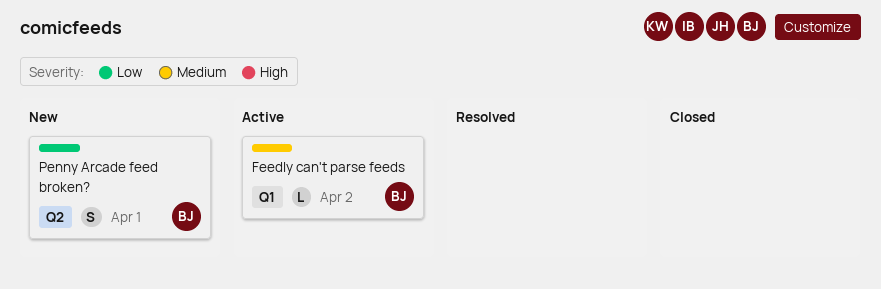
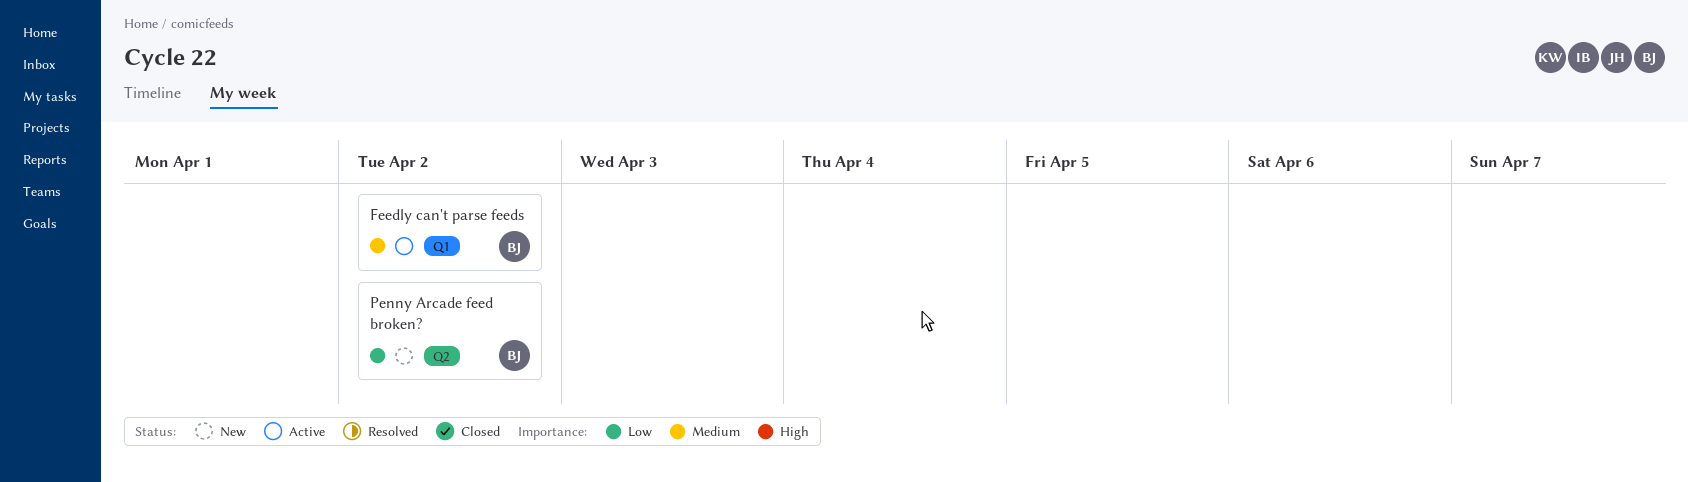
Penny Arcade feed broken?, due: Apr 1 -> Apr 2

